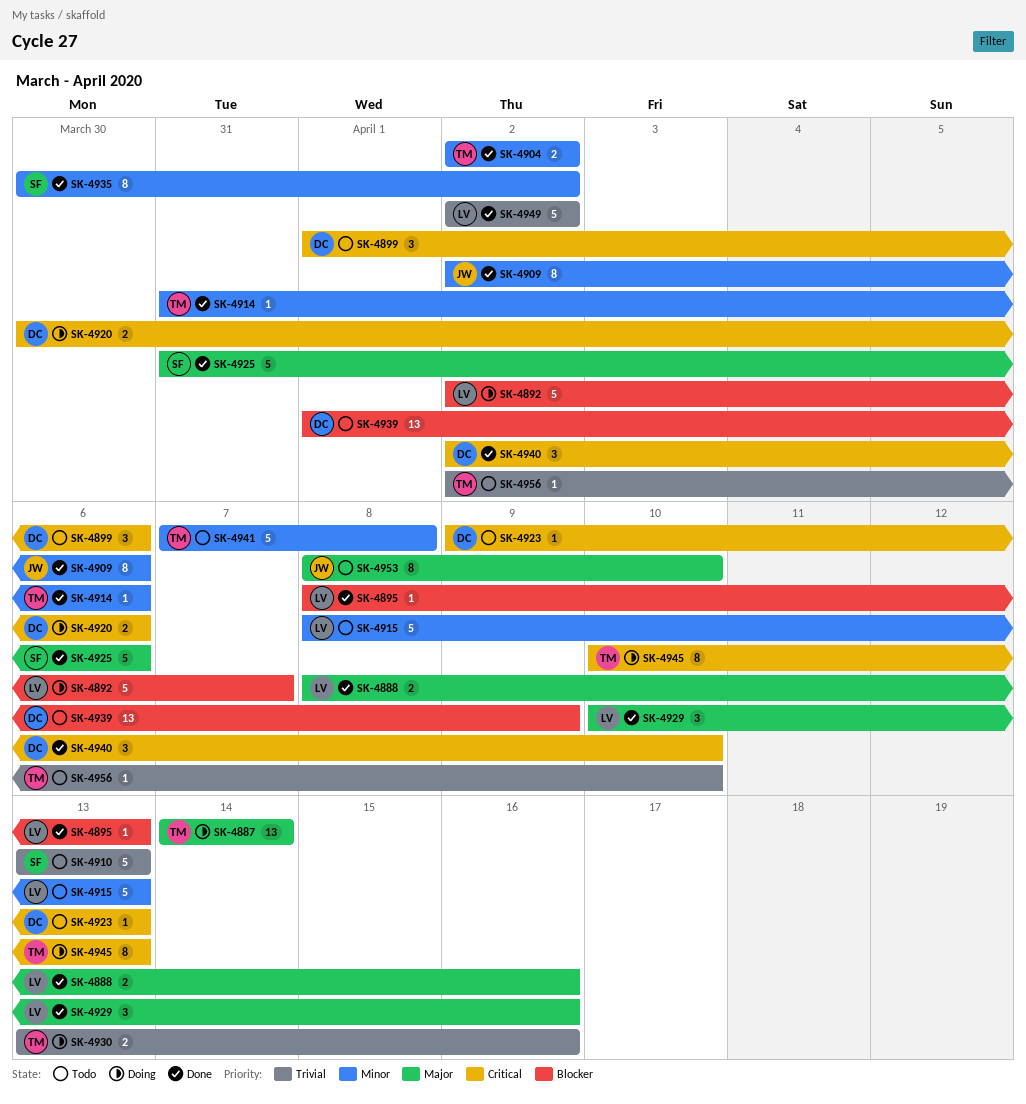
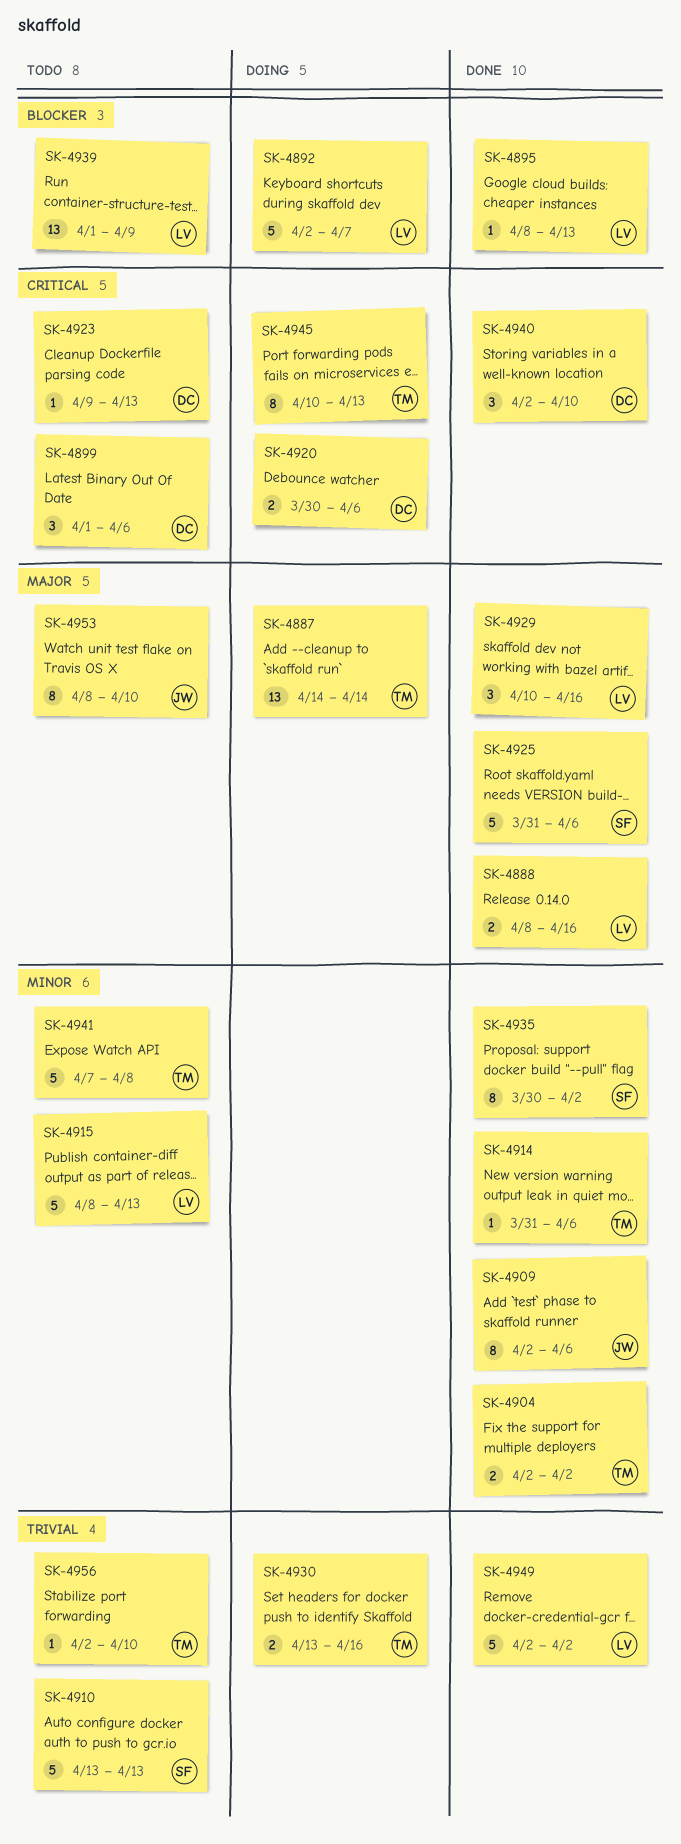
SK-4939, owner: DC -> LV

